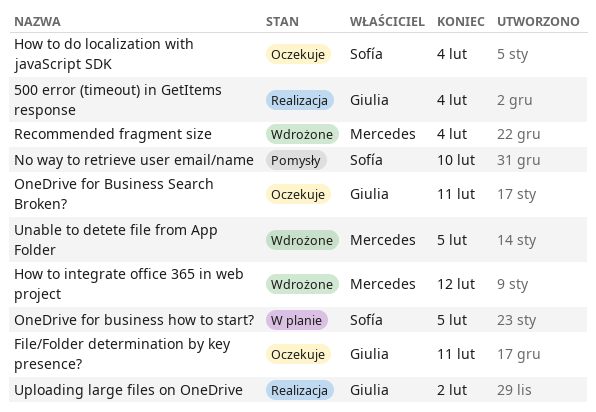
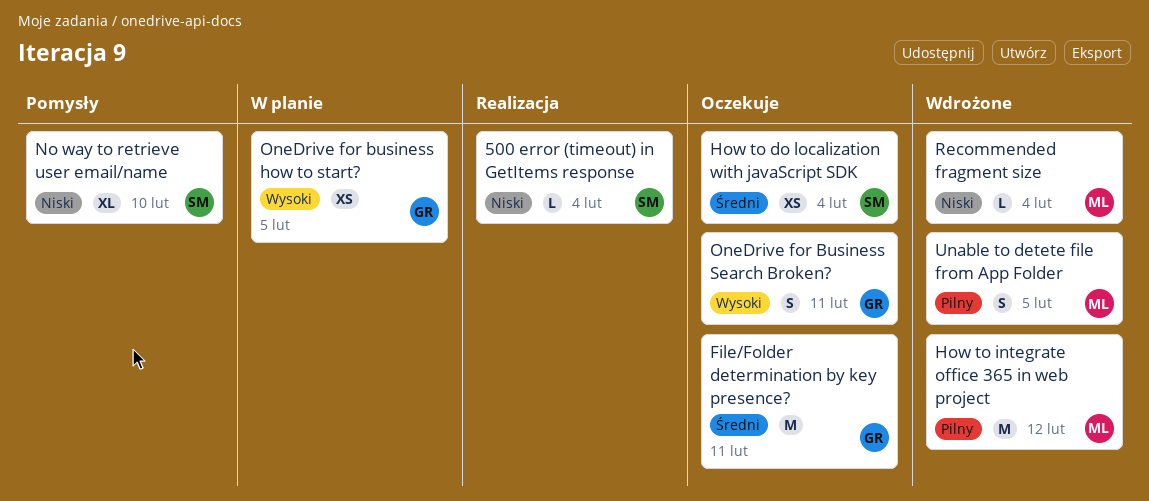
500 error (timeout) in GetItems response, owner: Giulia -> Sofía
OneDrive for business how to start?, owner: Sofía -> Giulia
Uploading large files on OneDrive: present -> none

